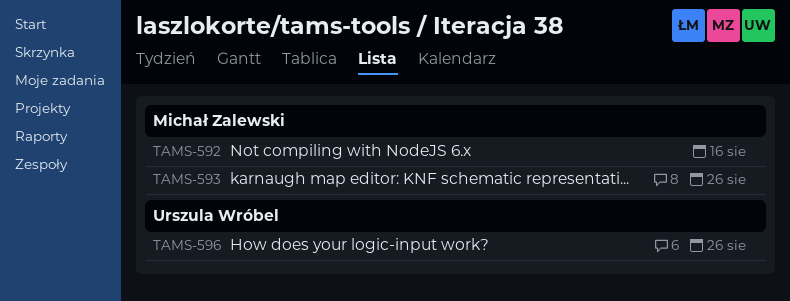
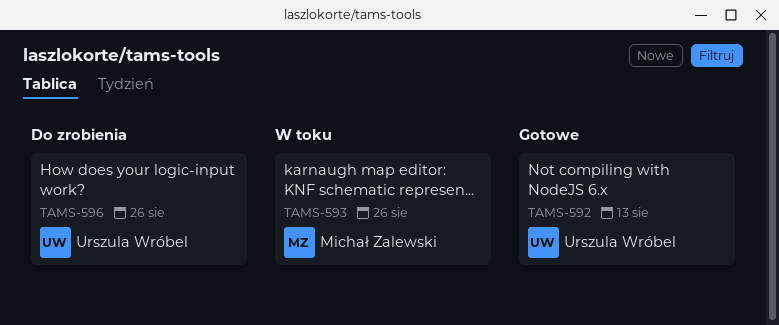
TAMS-592, owner: Michał Zalewski -> Urszula Wróbel
TAMS-592, due: Aug 16 -> Aug 13

